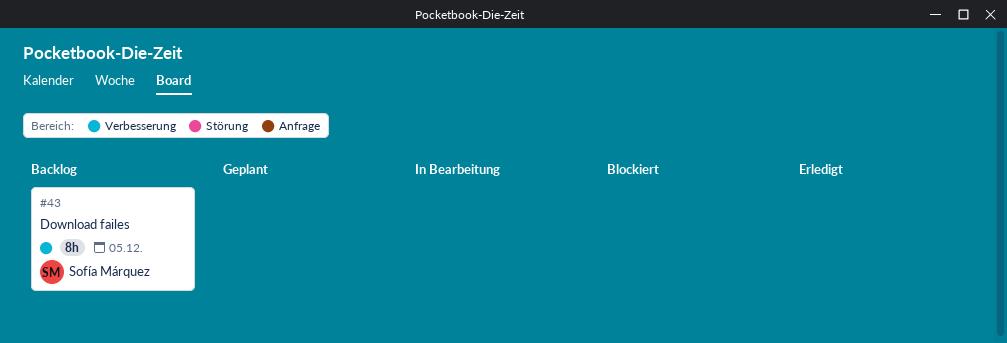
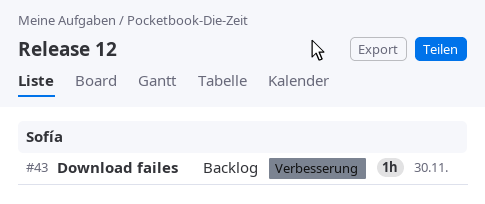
#43, estimate: 8h -> 1h
#43, due: Dec 5 -> Nov 30

